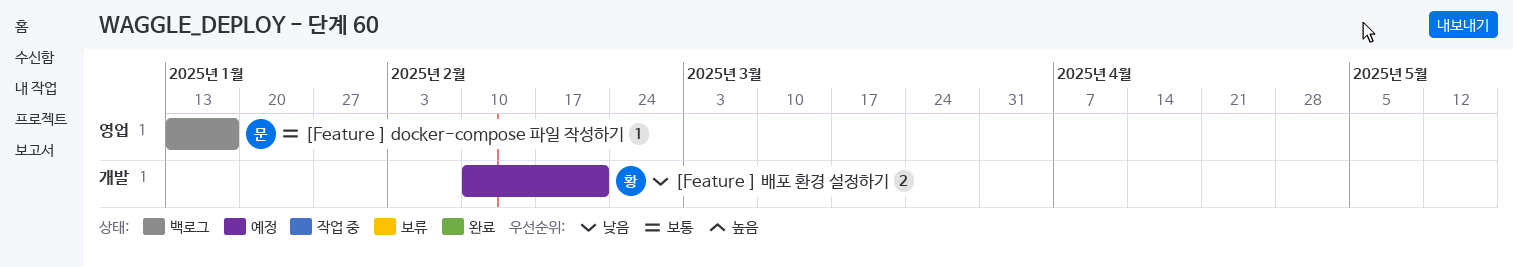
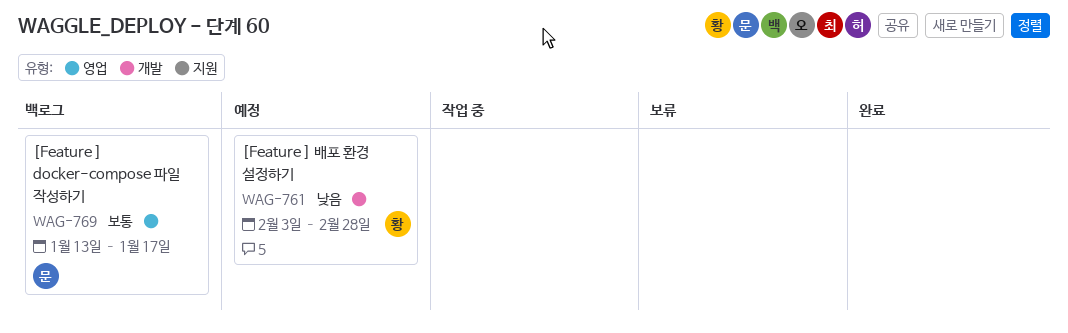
[Feature ] 배포 환경 설정하기, start: Feb 10 -> Feb 3
[Feature ] 배포 환경 설정하기, due: Feb 21 -> Feb 28

